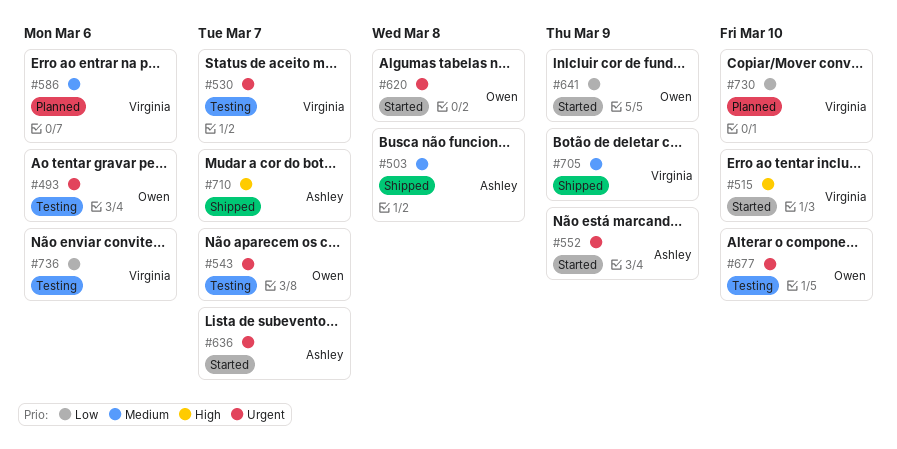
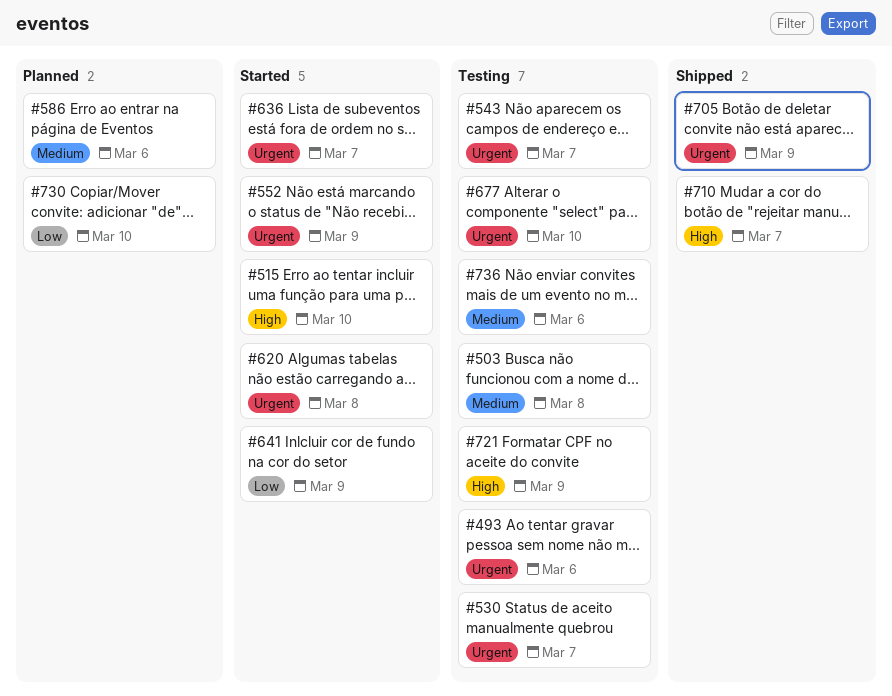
#503, status: Shipped -> Testing
#705, priority: Medium -> Urgent
#721: none -> present
#736, priority: Low -> Medium

